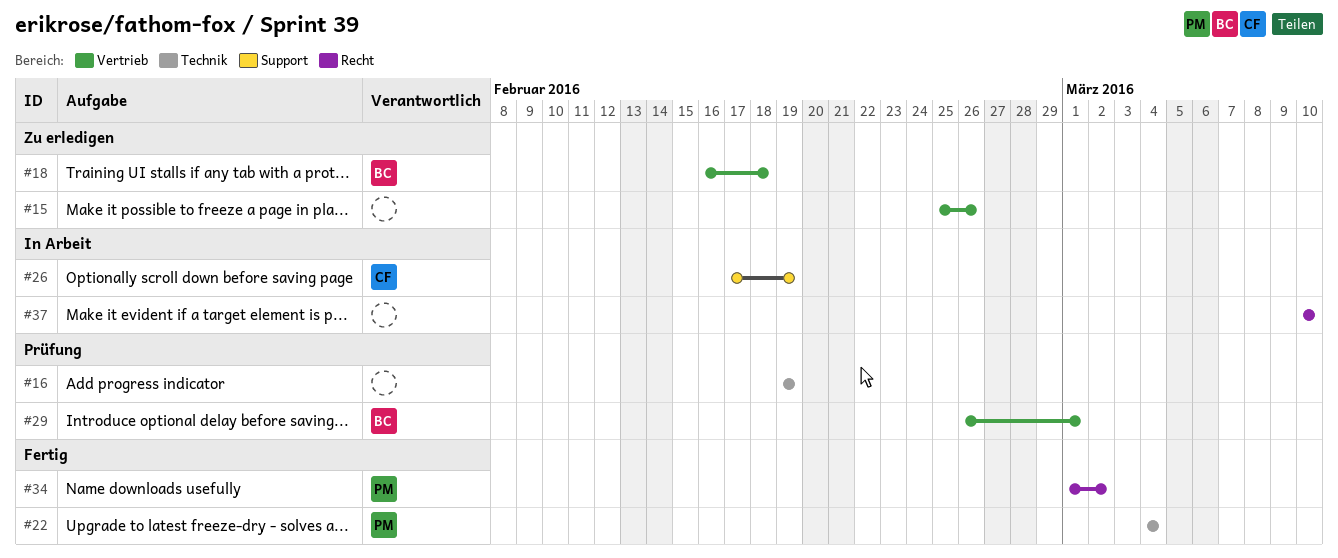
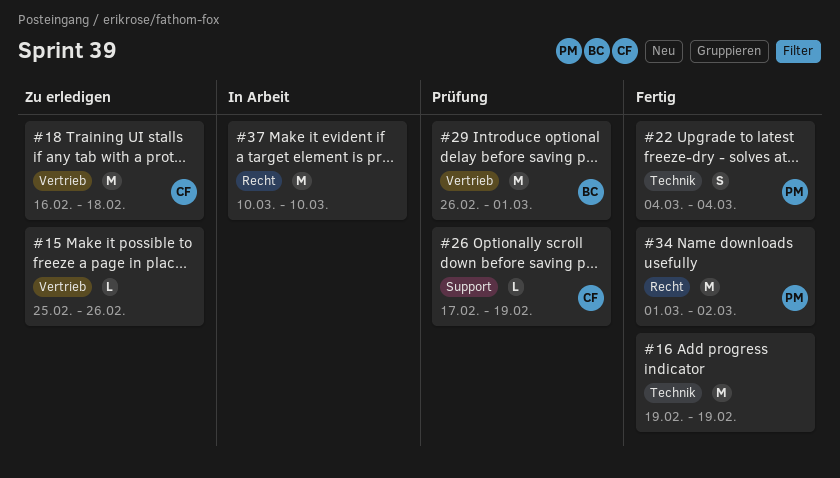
#16, status: Prüfung -> Fertig
#18, owner: BC -> CF
#26, status: In Arbeit -> Prüfung

